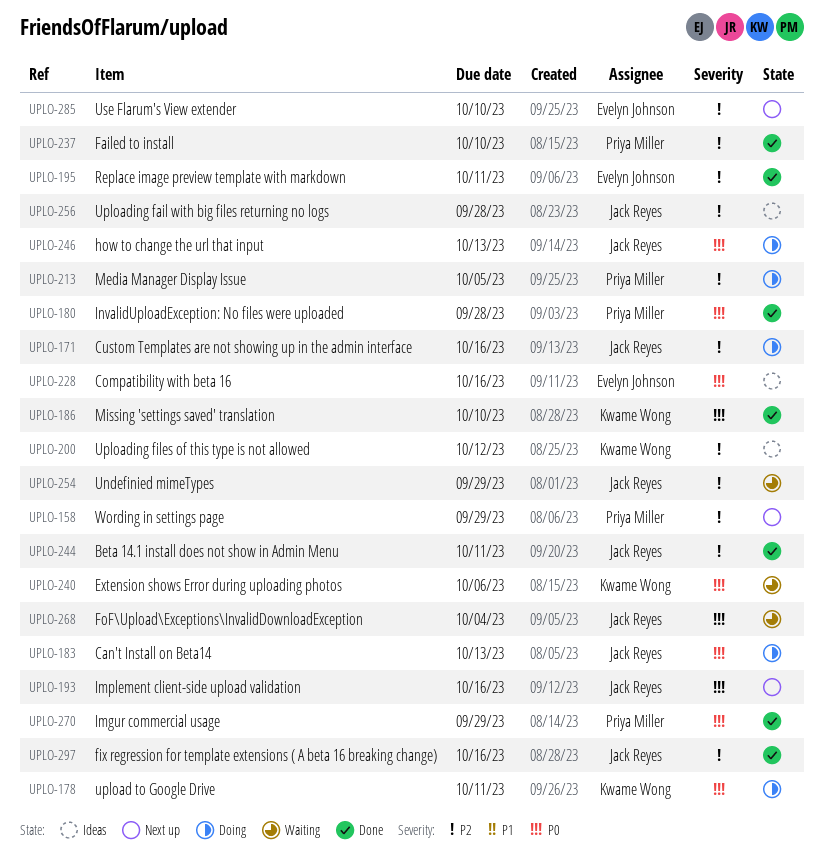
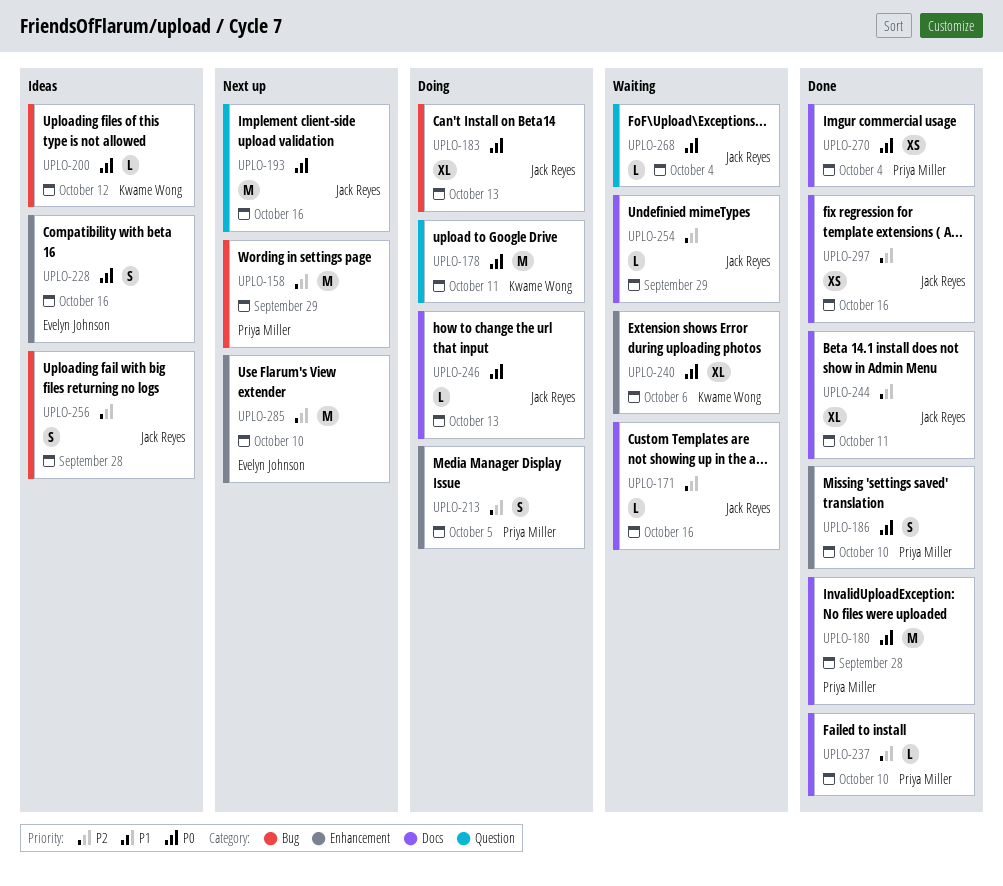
UPLO-171, status: Doing -> Waiting
UPLO-186, owner: Kwame Wong -> Priya Miller
UPLO-195: present -> none
UPLO-200, priority: P2 -> P0
UPLO-270, due: Sep 29 -> Oct 4

